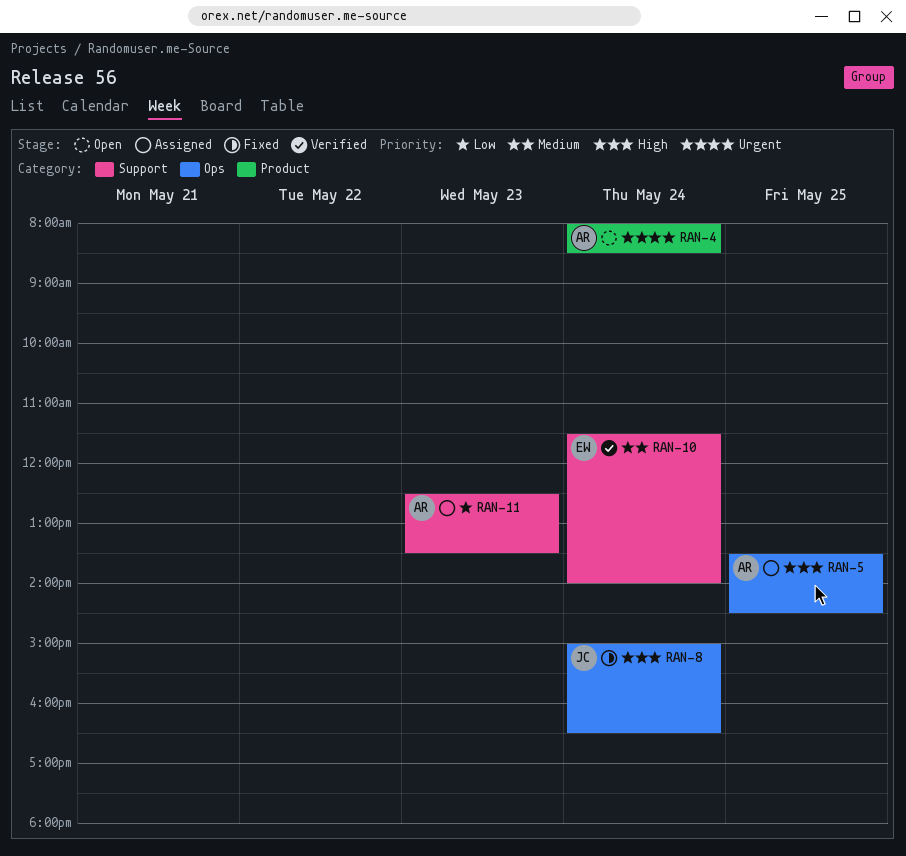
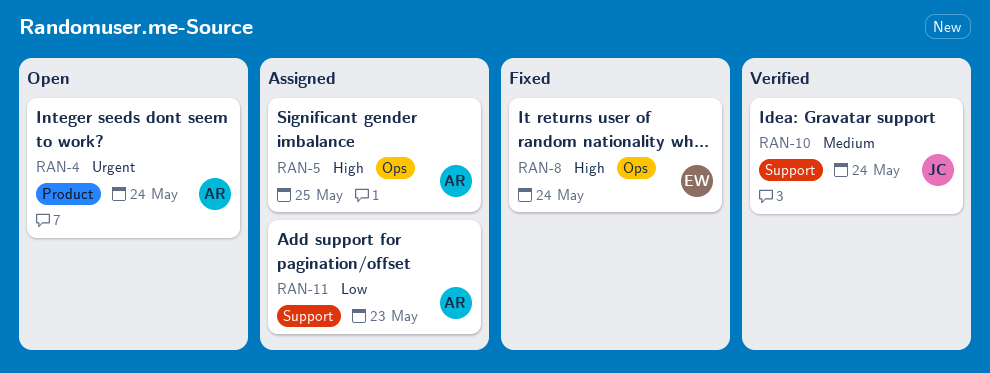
RAN-8, owner: JC -> EW
RAN-10, owner: EW -> JC

